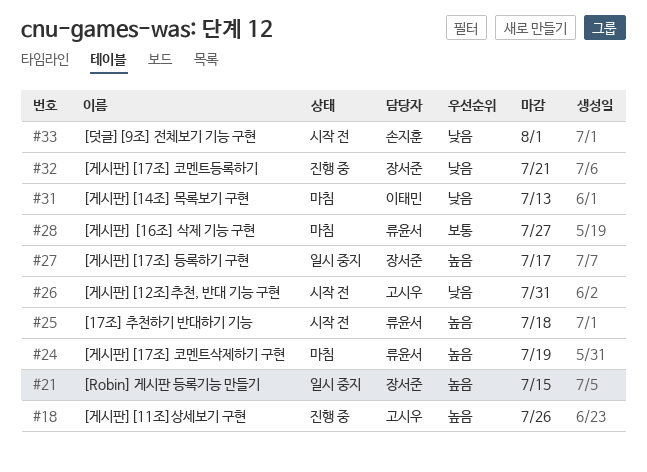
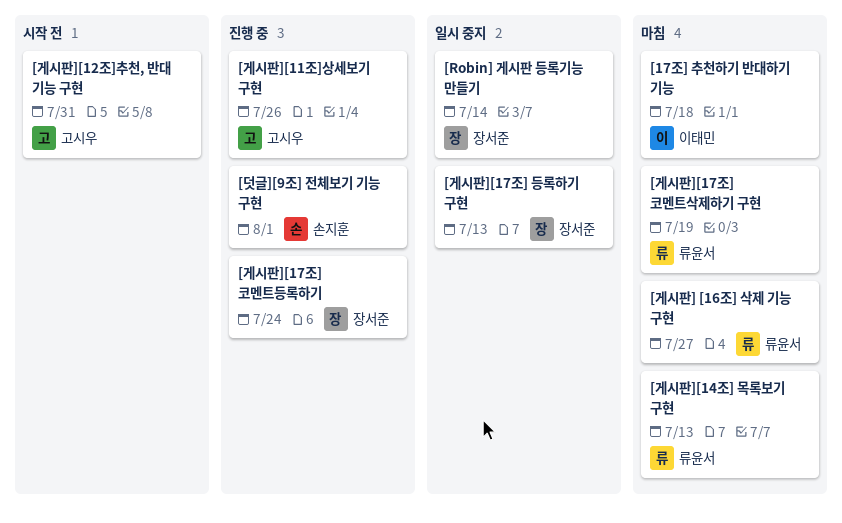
[17조] 추천하기 반대하기 기능, status: 시작 전 -> 마침
[17조] 추천하기 반대하기 기능, owner: 류윤서 -> 이태민
[Robin] 게시판 등록기능 만들기, due: Jul 15 -> Jul 14
[게시판][14조] 목록보기 구현, owner: 이태민 -> 류윤서
[게시판][17조] 등록하기 구현, due: Jul 17 -> Jul 13
[게시판][17조] 코멘트등록하기, due: Jul 21 -> Jul 24
[덧글][9조] 전체보기 기능 구현, status: 시작 전 -> 진행 중

